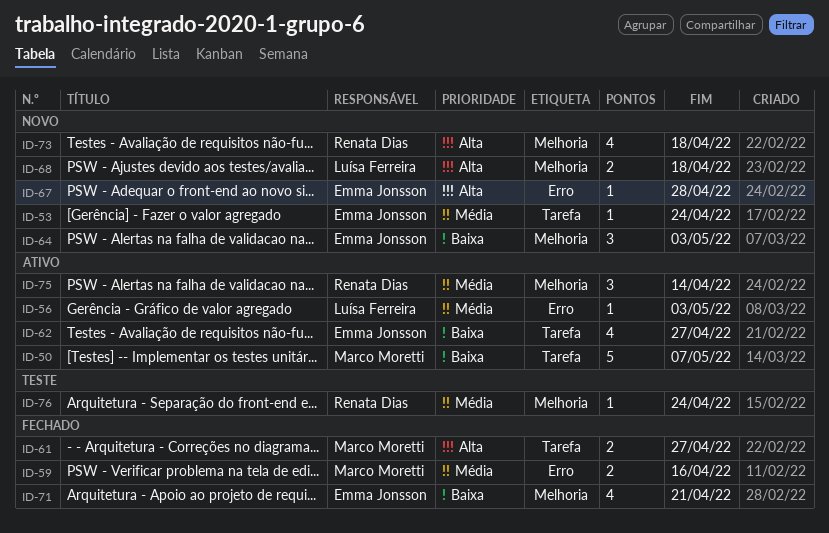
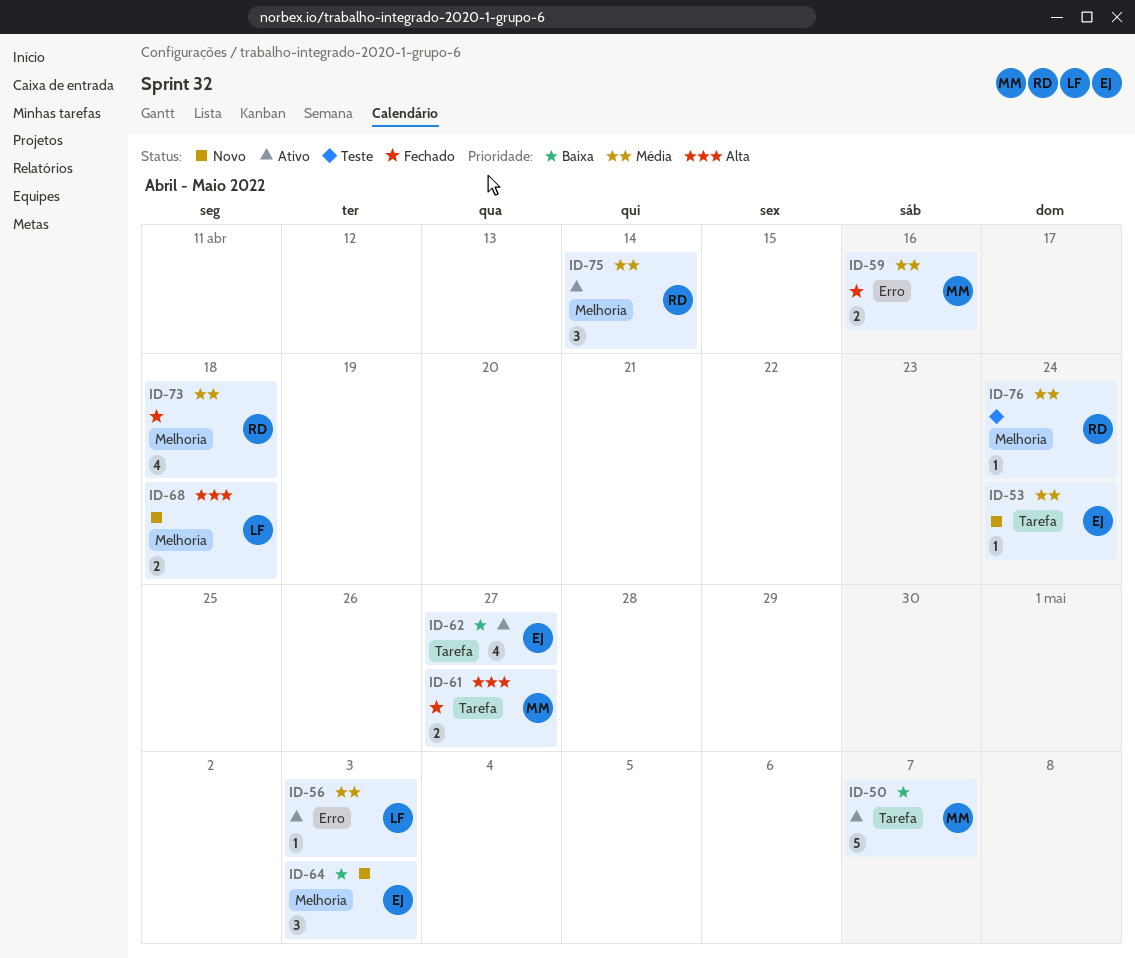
ID-67: present -> none
ID-71: present -> none
ID-73, status: Novo -> Fechado
ID-73, priority: Alta -> Média

